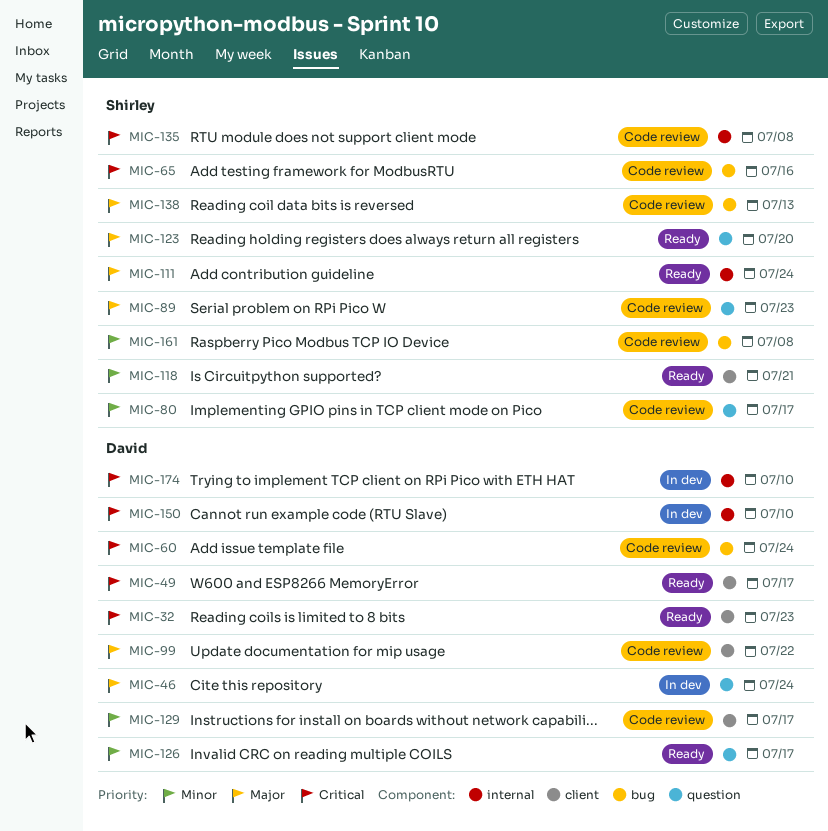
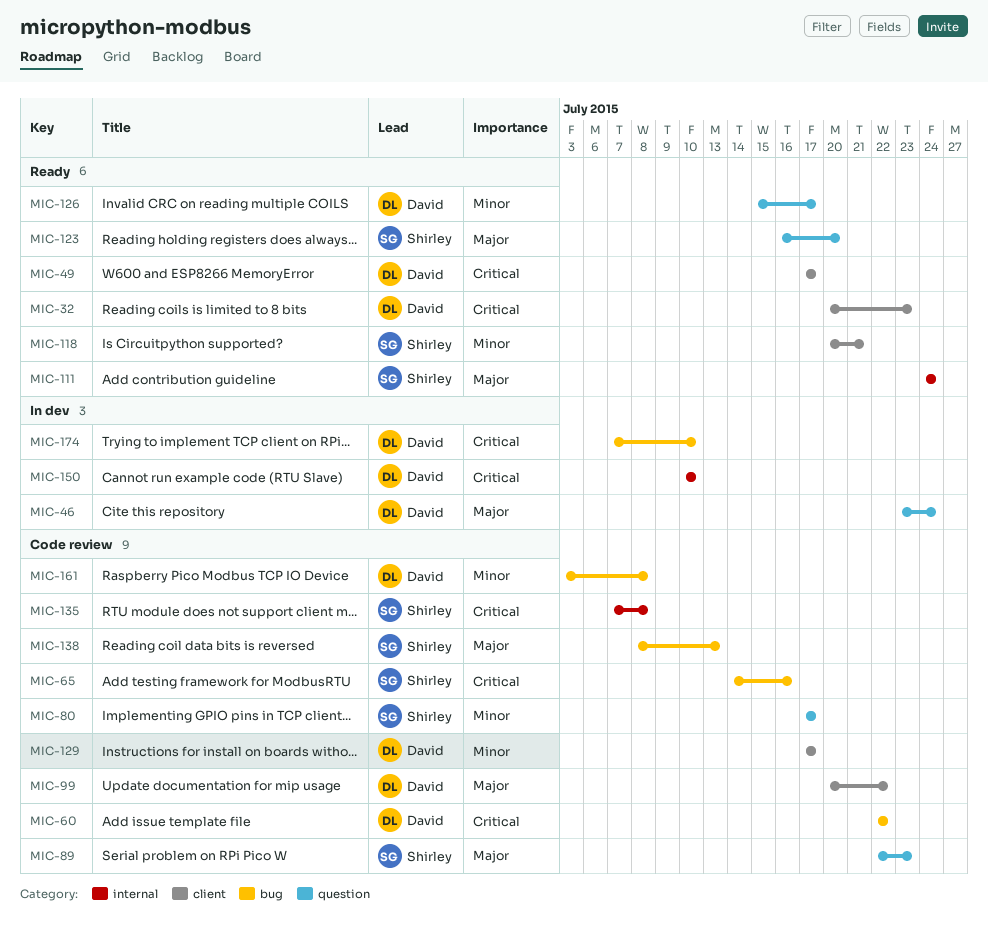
MIC-60, due: Jul 24 -> Jul 22
MIC-161, owner: Shirley -> David
MIC-174, label: internal -> bug

